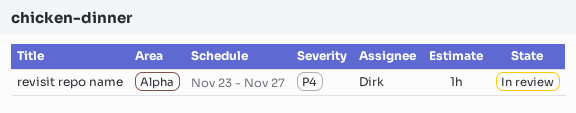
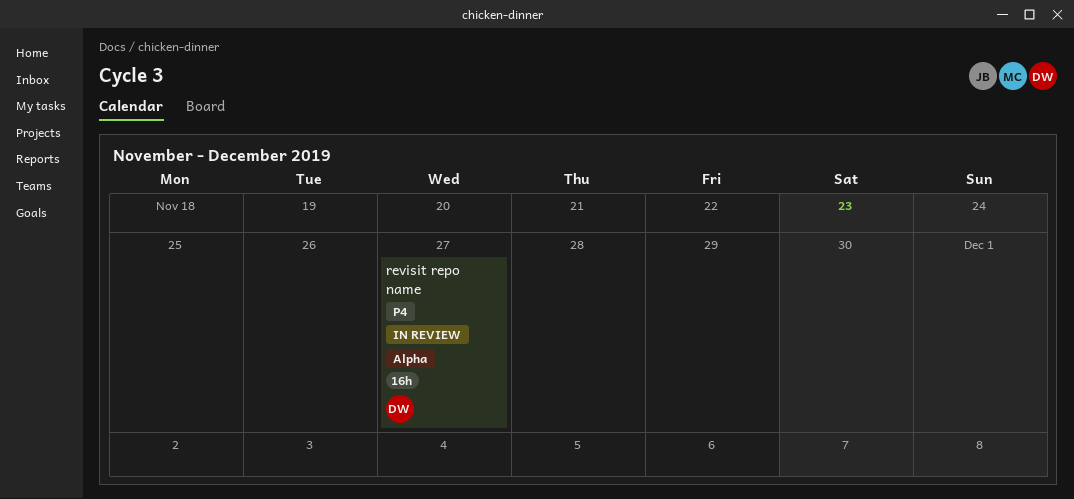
revisit repo name, estimate: 1h -> 16h

